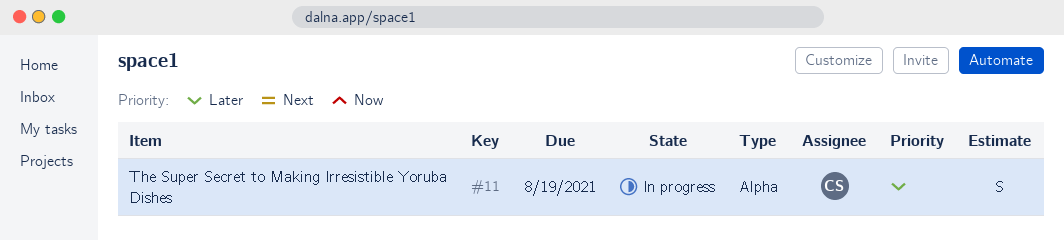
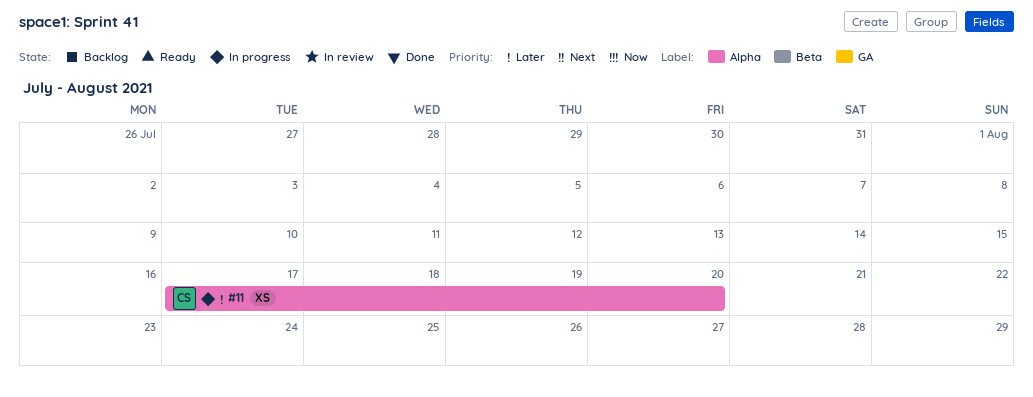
#11, estimate: S -> XS
#11, due: Aug 19 -> Aug 20

